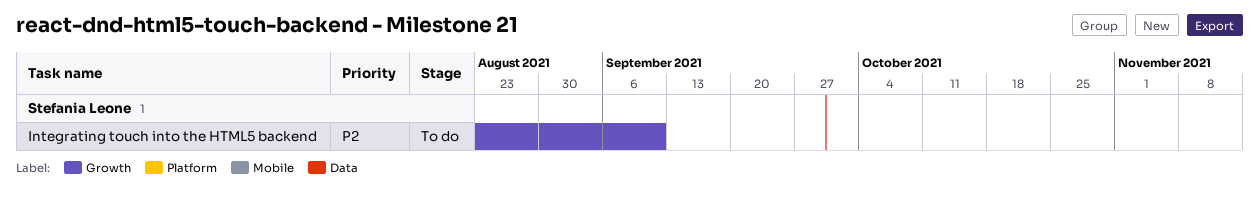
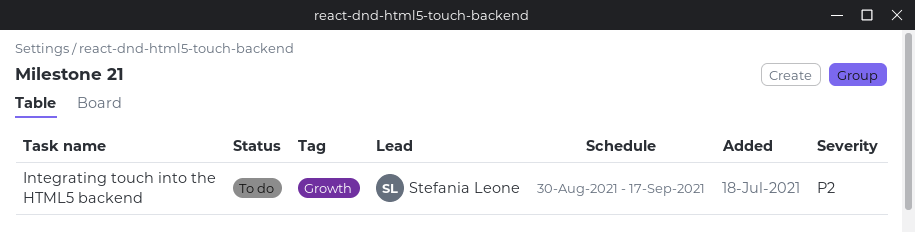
Integrating touch into the HTML5 backend, start: Aug 23 -> Aug 30
Integrating touch into the HTML5 backend, due: Sep 10 -> Sep 17

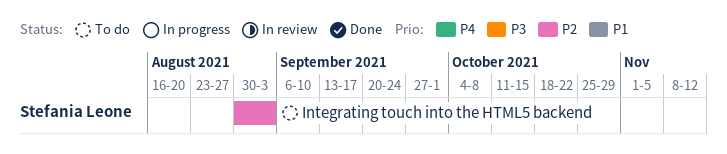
Integrating touch into the HTML5 backend, due: Sep 17 -> Sep 3

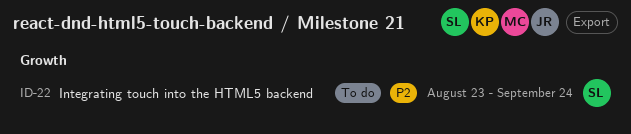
Integrating touch into the HTML5 backend, start: Aug 30 -> Aug 23
Integrating touch into the HTML5 backend, due: Sep 3 -> Sep 24

